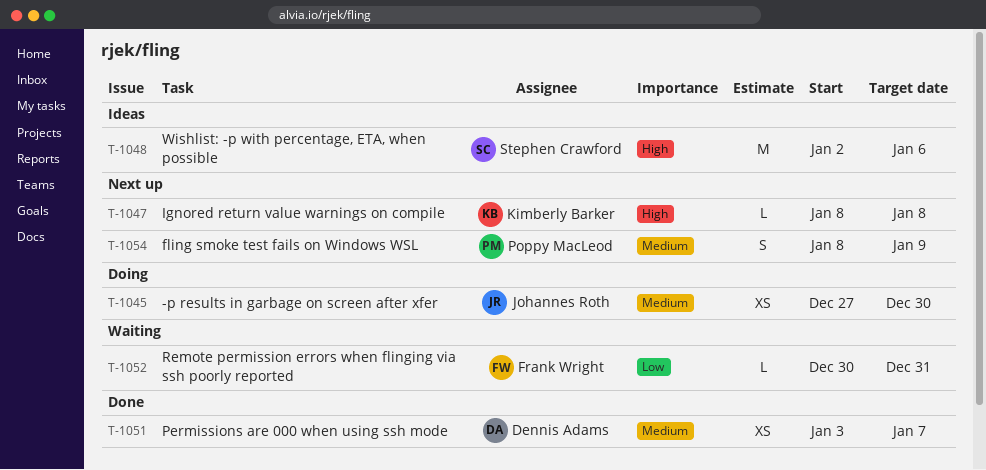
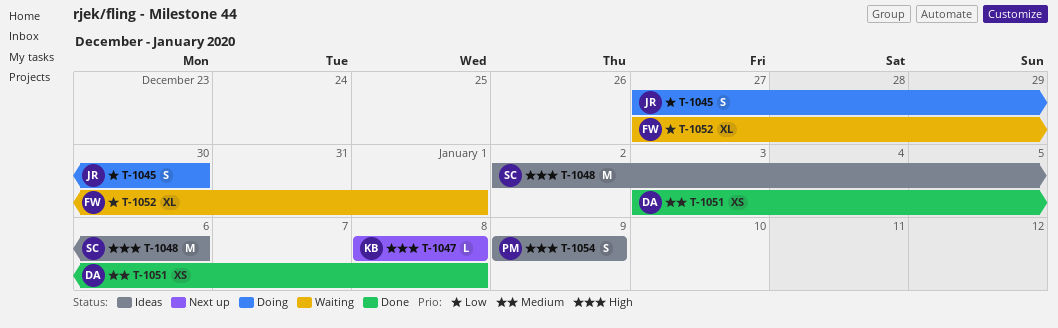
T-1045, priority: Medium -> Low
T-1045, estimate: XS -> S
T-1051, due: Jan 7 -> Jan 8
T-1052, estimate: L -> XL
T-1052, start: Dec 30 -> Dec 27
T-1052, due: Dec 31 -> Jan 1
T-1054, status: Next up -> Ideas
T-1054, priority: Medium -> High
T-1054, start: Jan 8 -> Jan 9

